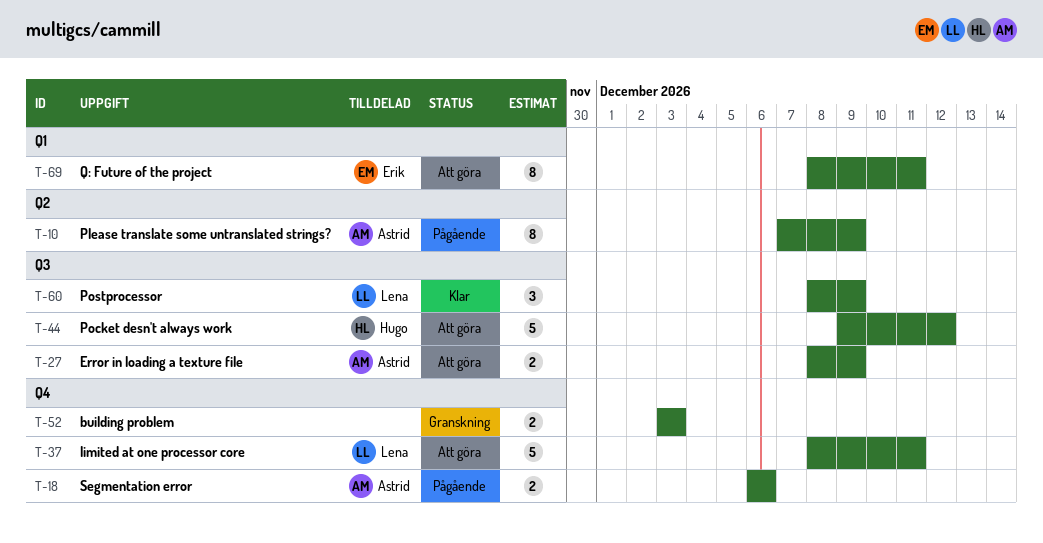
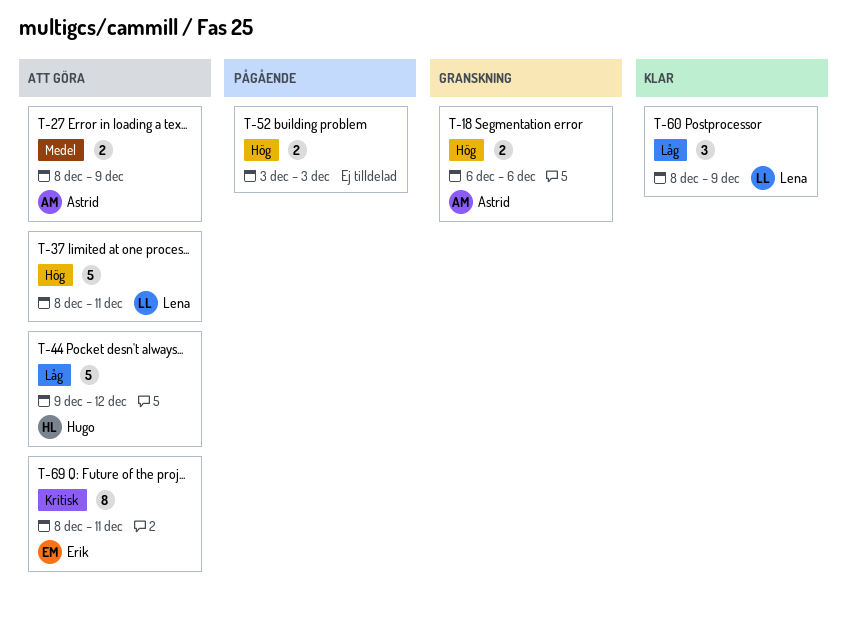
T-10: present -> none
T-18, status: Pågående -> Granskning
T-52, status: Granskning -> Pågående

